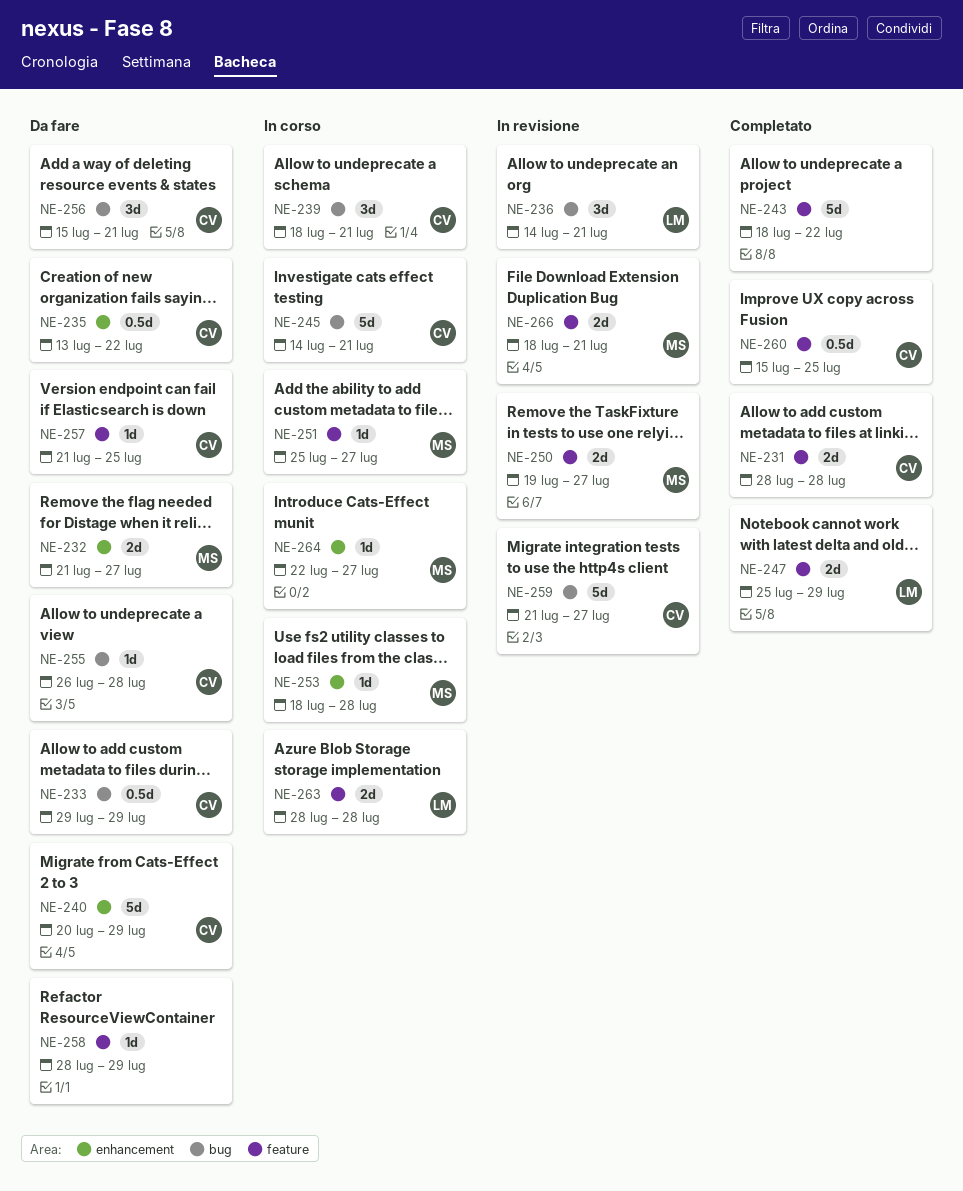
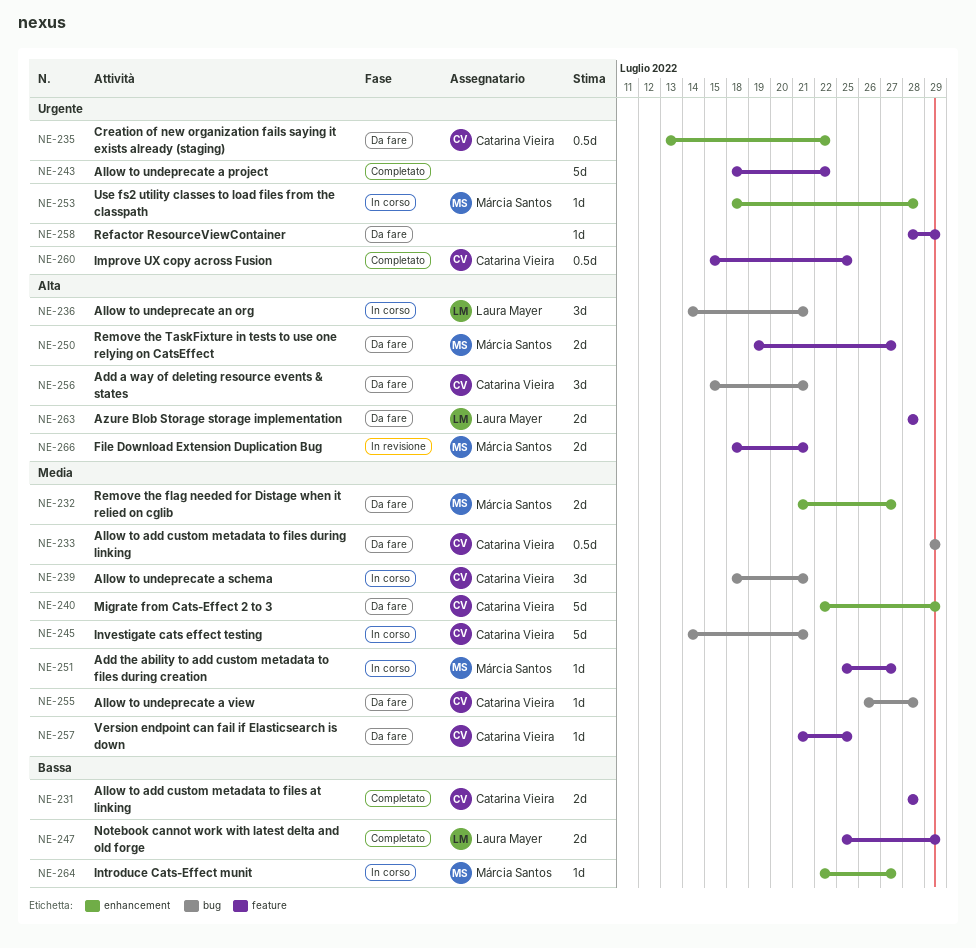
NE-236, status: In revisione -> In corso
NE-240, start: Jul 20 -> Jul 22
NE-250, status: In revisione -> Da fare
NE-259: present -> none
NE-263, status: In corso -> Da fare

